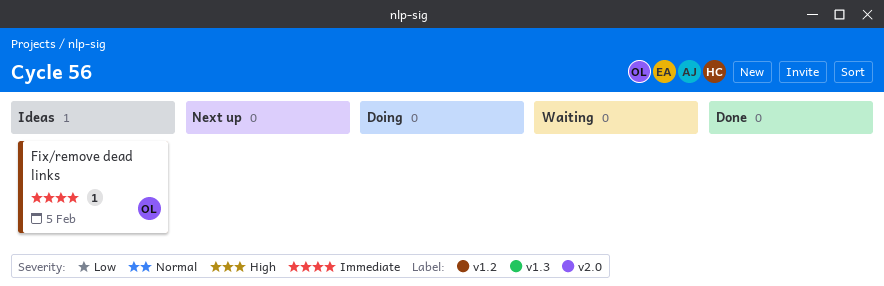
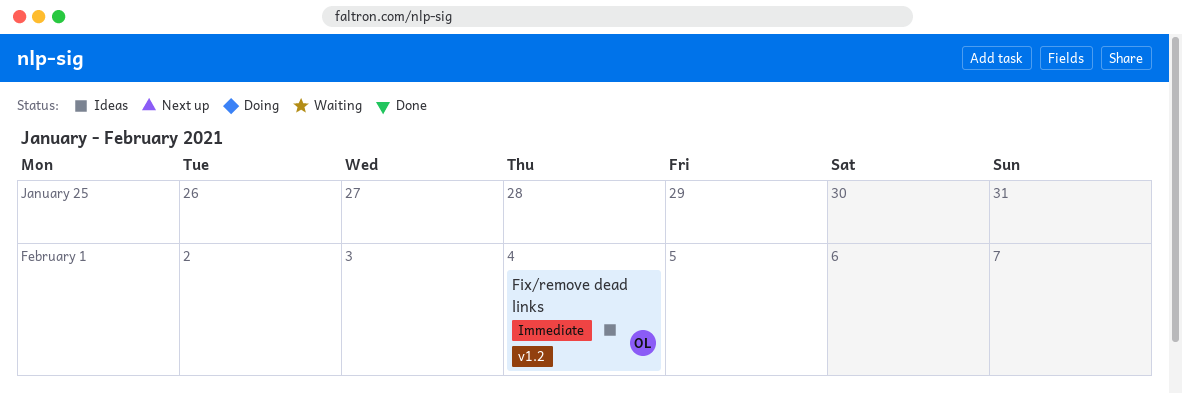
Fix/remove dead links, due: Feb 5 -> Feb 4

